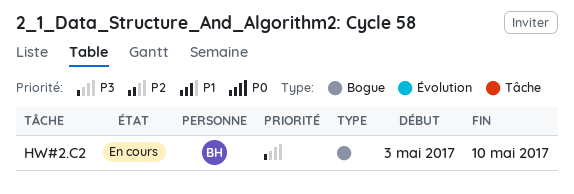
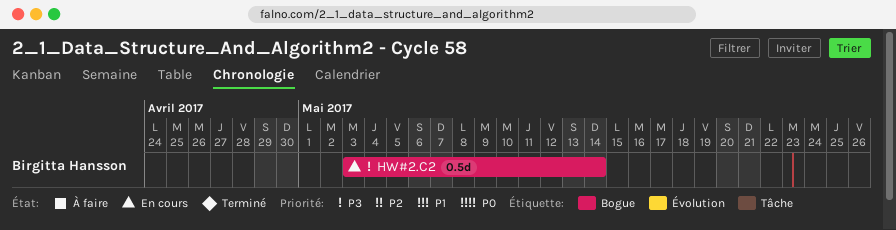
HW#2.C2, due: May 10 -> May 14

